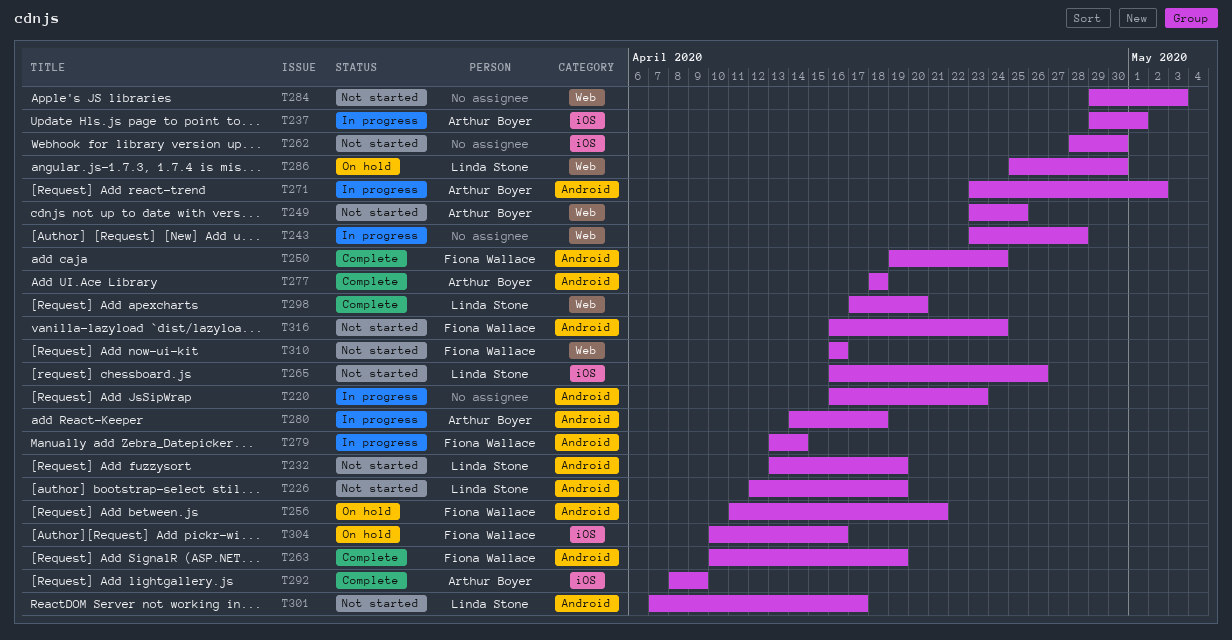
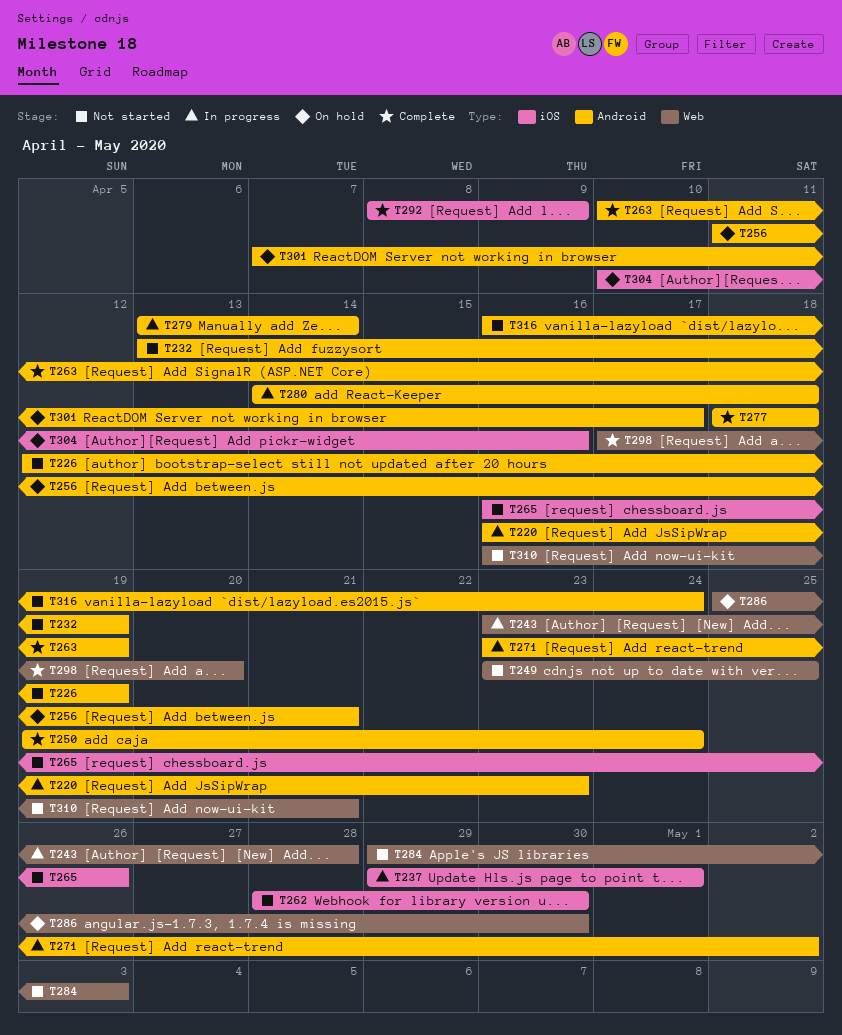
T301, status: Not started -> On hold
T310, due: Apr 16 -> Apr 21

